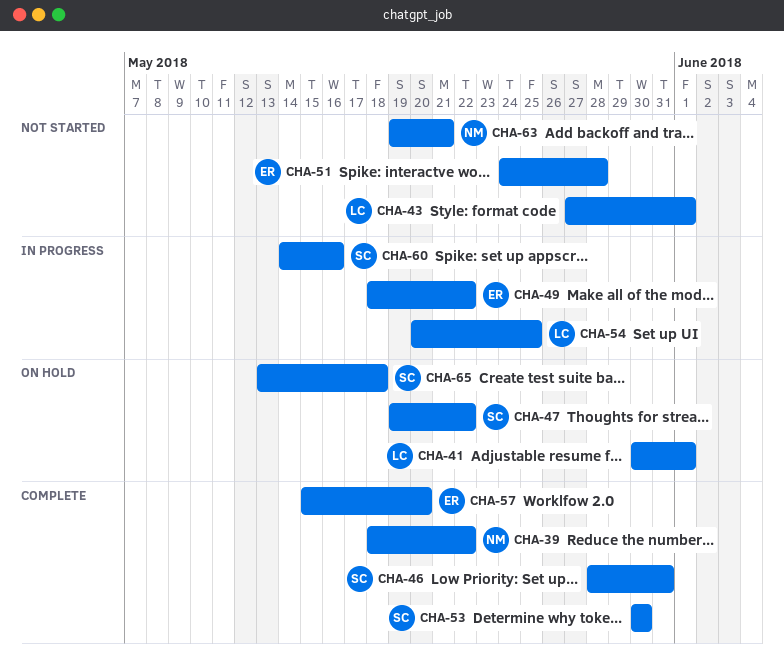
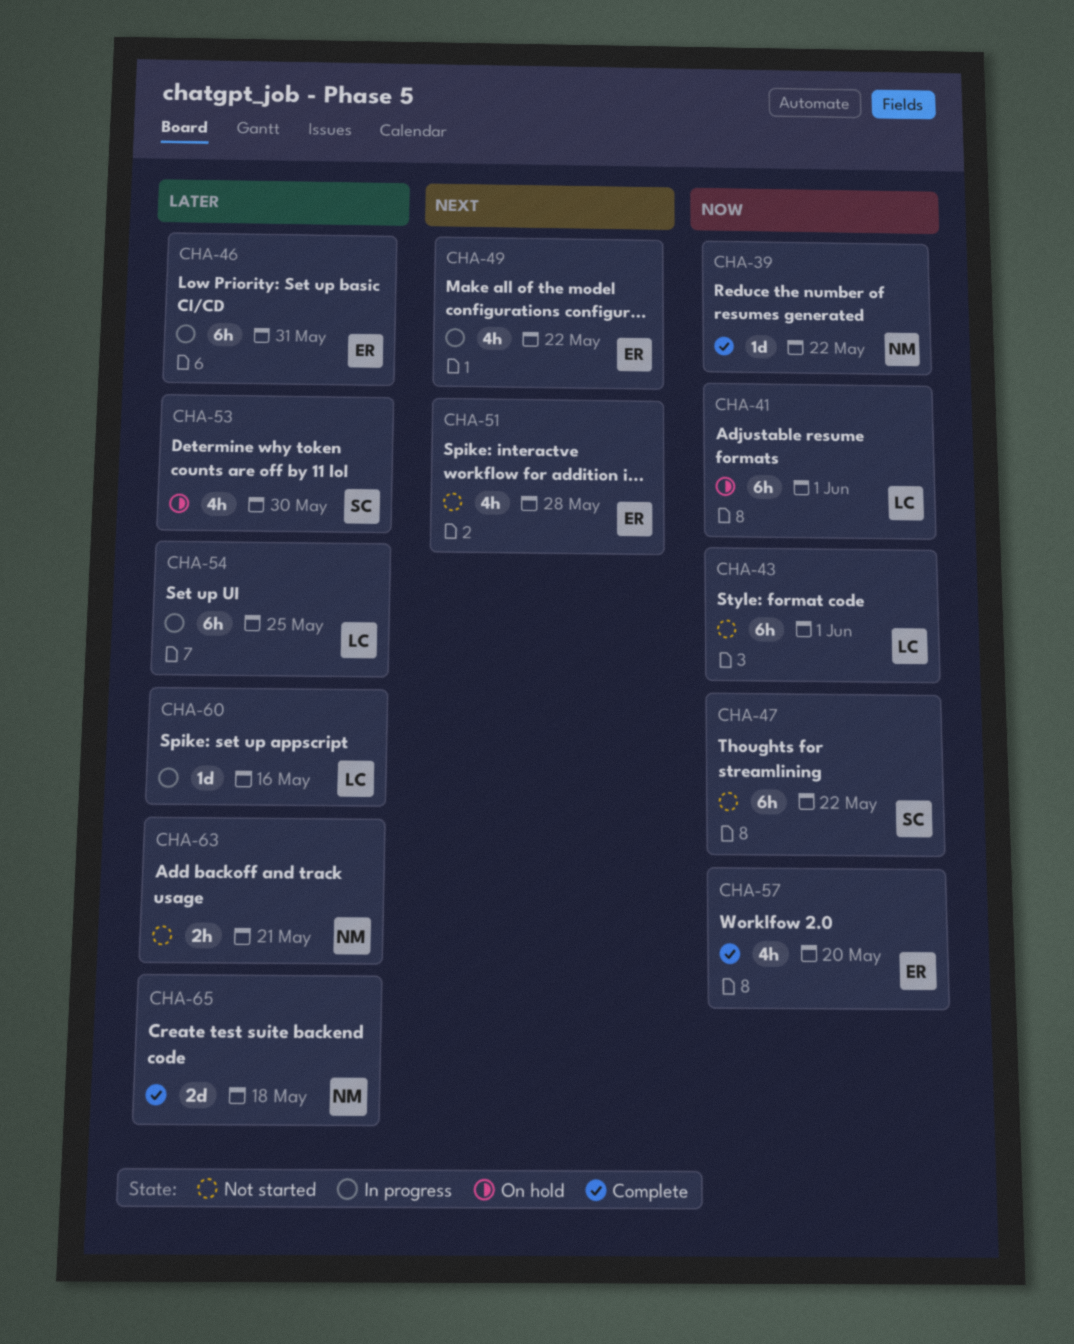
CHA-46, status: Complete -> In progress
CHA-46, owner: SC -> ER
CHA-47, status: On hold -> Not started
CHA-53, status: Complete -> On hold
CHA-60, owner: SC -> LC
CHA-65, status: On hold -> Complete
CHA-65, owner: SC -> NM

